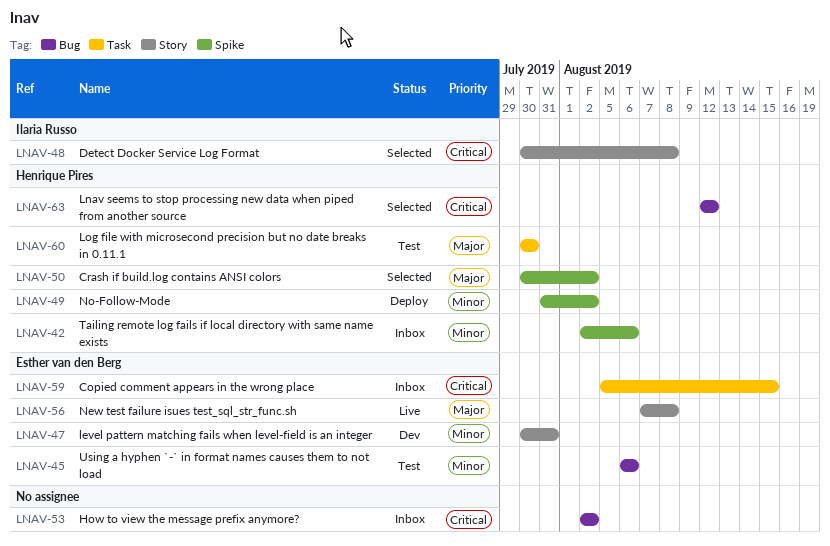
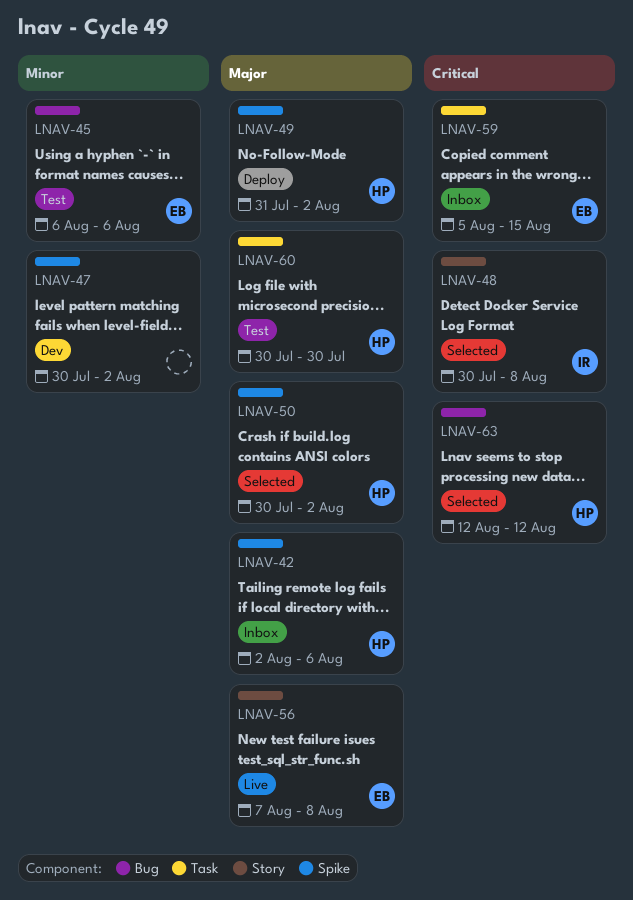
LNAV-42, priority: Minor -> Major
LNAV-47, owner: Esther van den Berg -> none
LNAV-47, label: Story -> Spike
LNAV-47, due: Jul 31 -> Aug 2
LNAV-49, priority: Minor -> Major
LNAV-53: present -> none

